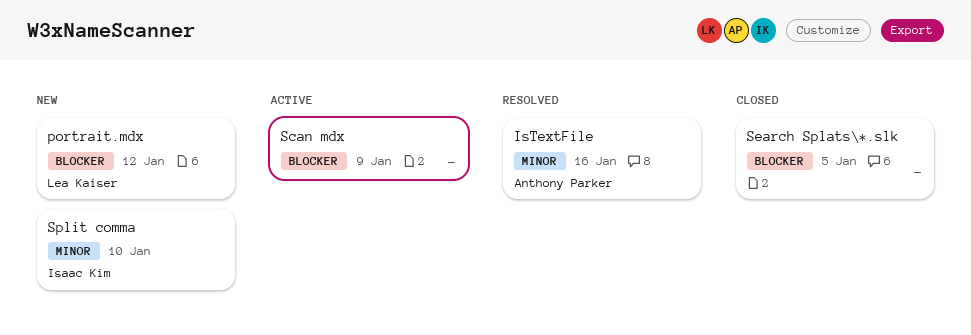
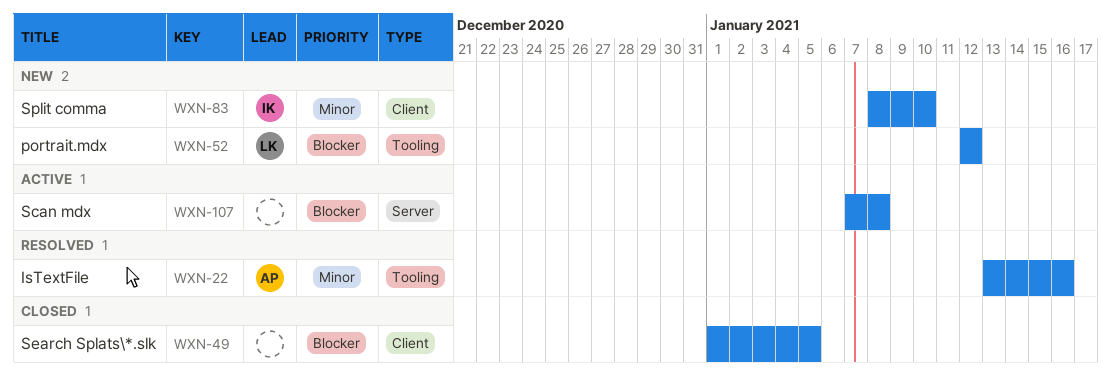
Scan mdx, due: Jan 9 -> Jan 8

